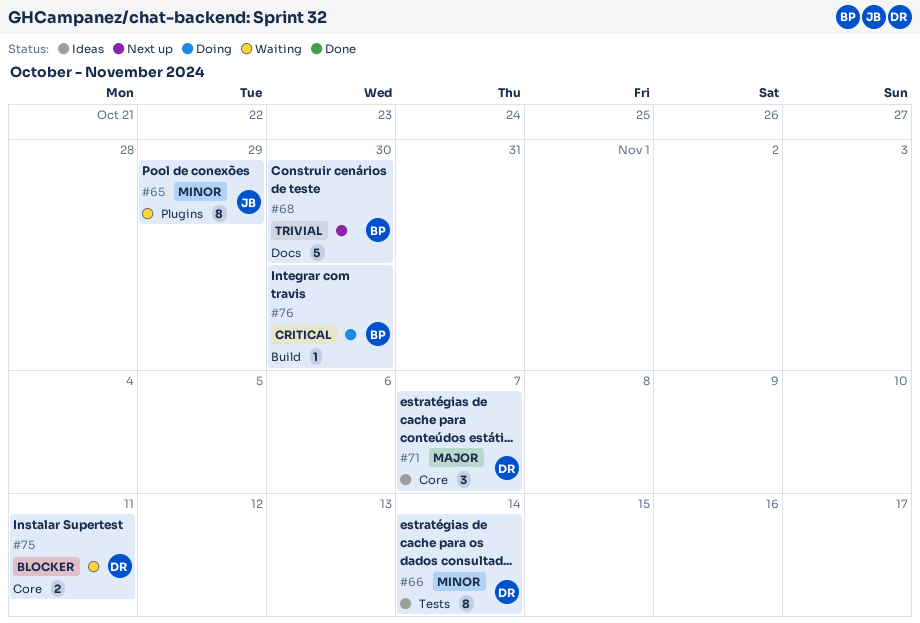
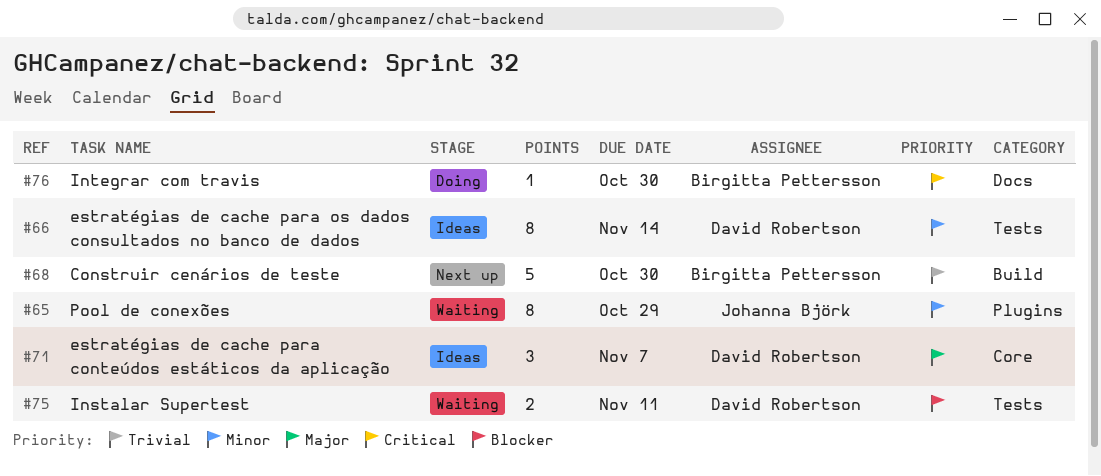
#68, label: Docs -> Build
#75, label: Core -> Tests
#76, label: Build -> Docs

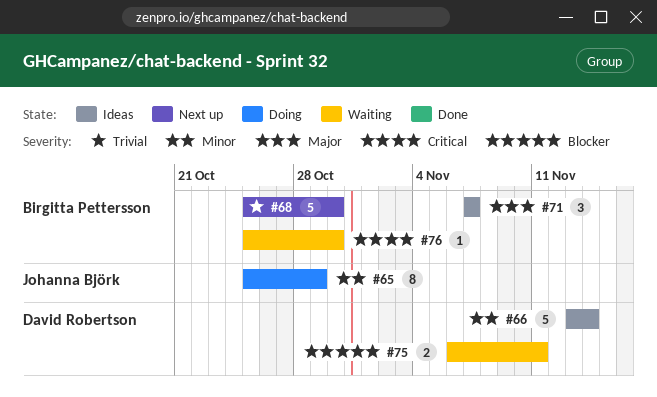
#65, status: Waiting -> Doing
#66, estimate: 8 -> 5
#71, owner: David Robertson -> Birgitta Pettersson
#76, status: Doing -> Waiting

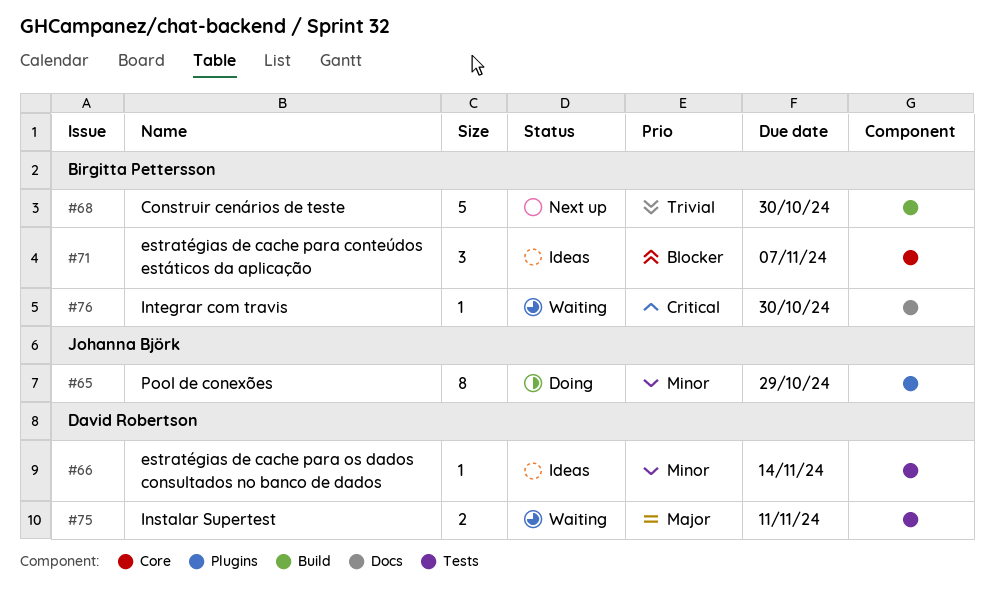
#66, estimate: 5 -> 1
#71, priority: Major -> Blocker
#75, priority: Blocker -> Major

